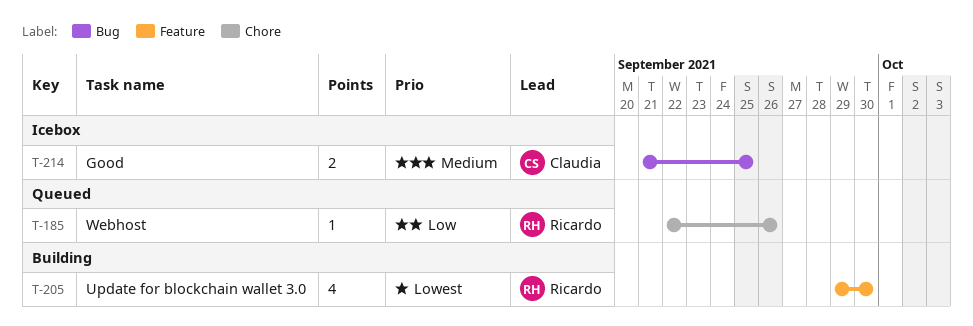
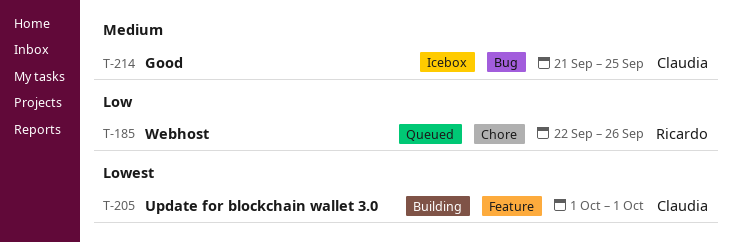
T-205, owner: Ricardo -> Claudia
T-205, start: Sep 29 -> Oct 1
T-205, due: Sep 30 -> Oct 1

